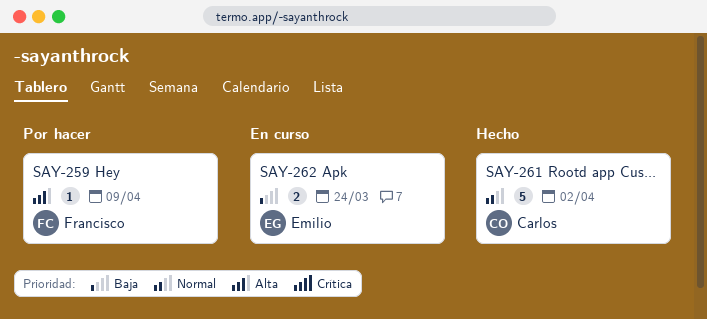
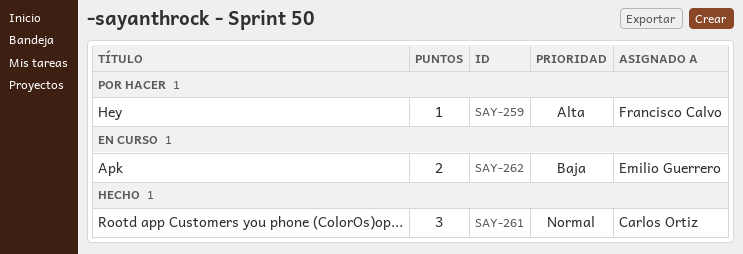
SAY-261, estimate: 5 -> 3

